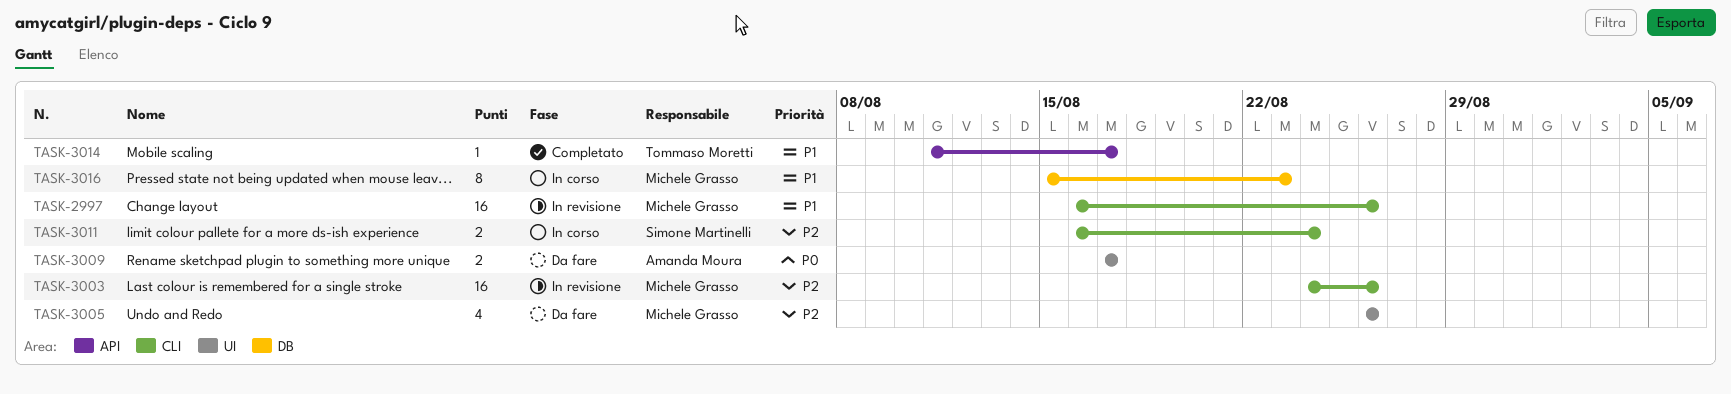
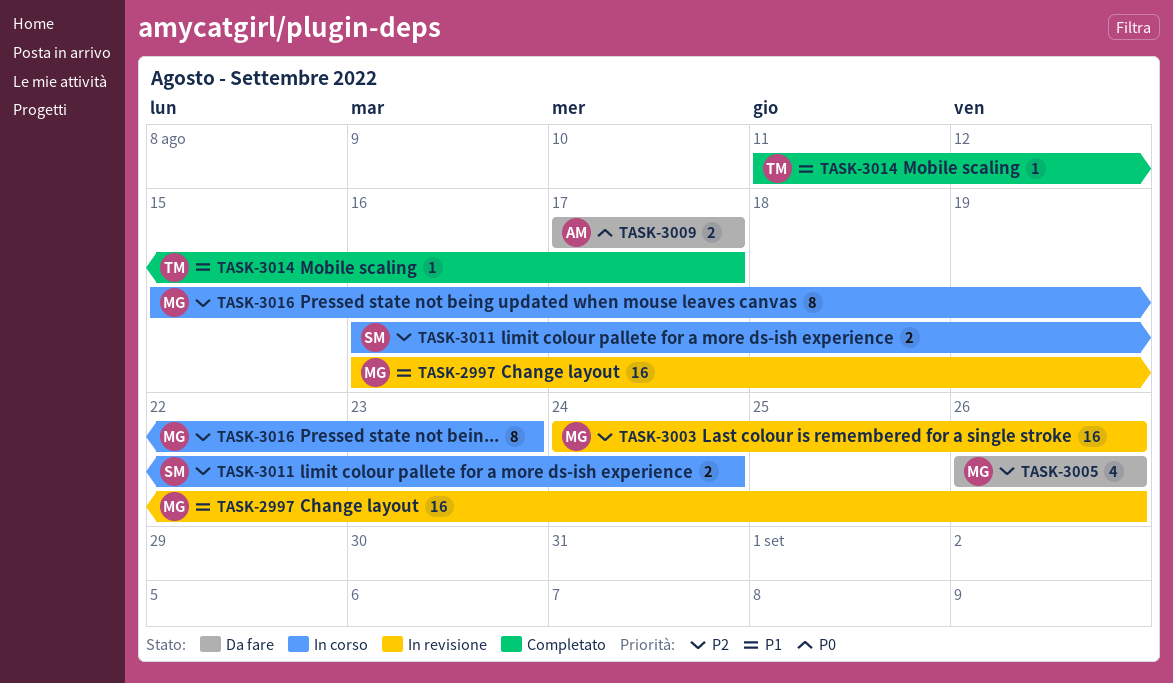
TASK-3016, priority: P1 -> P2

